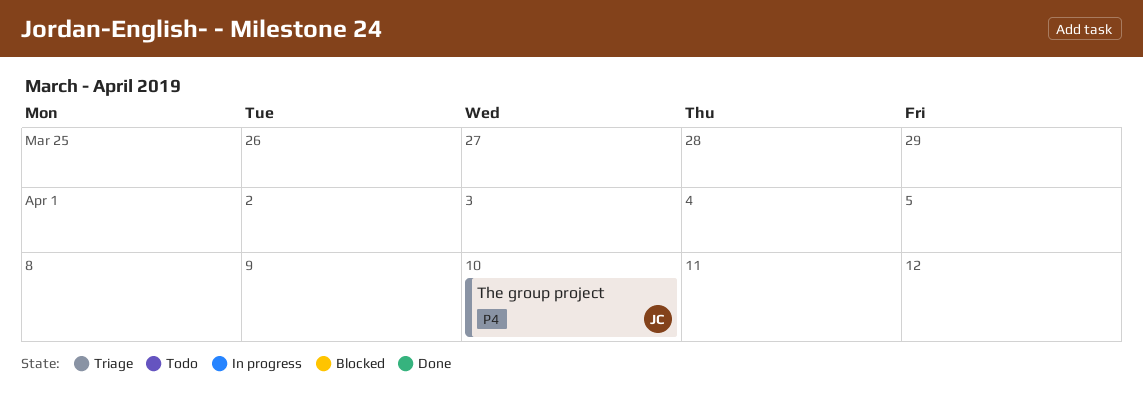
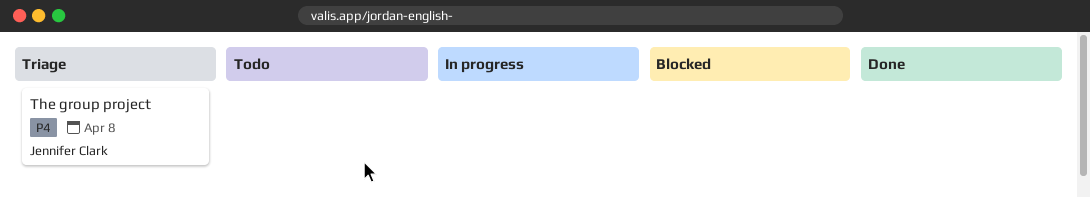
The group project, due: Apr 10 -> Apr 8

